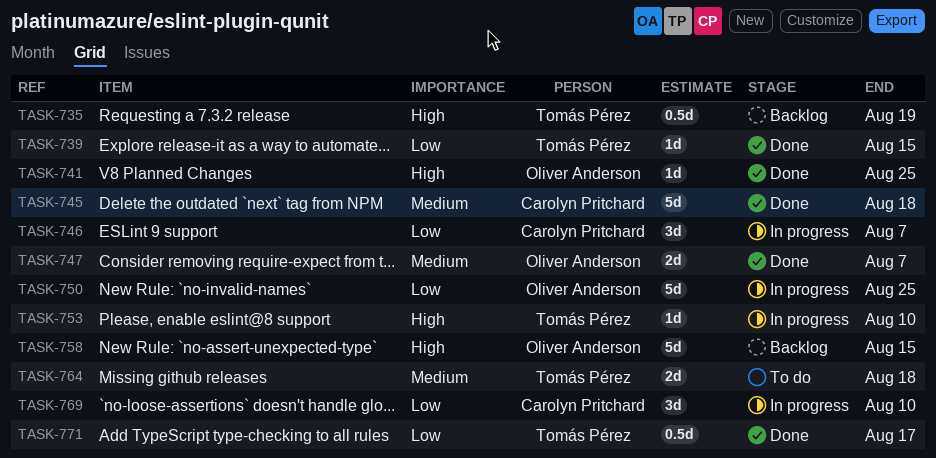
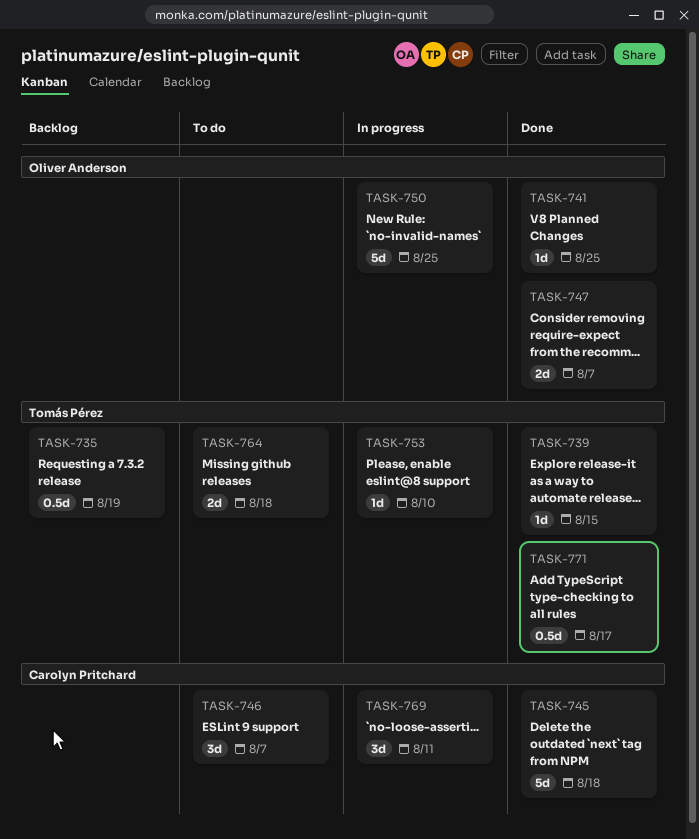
TASK-746, status: In progress -> To do
TASK-758: present -> none
TASK-769, due: Aug 10 -> Aug 11

